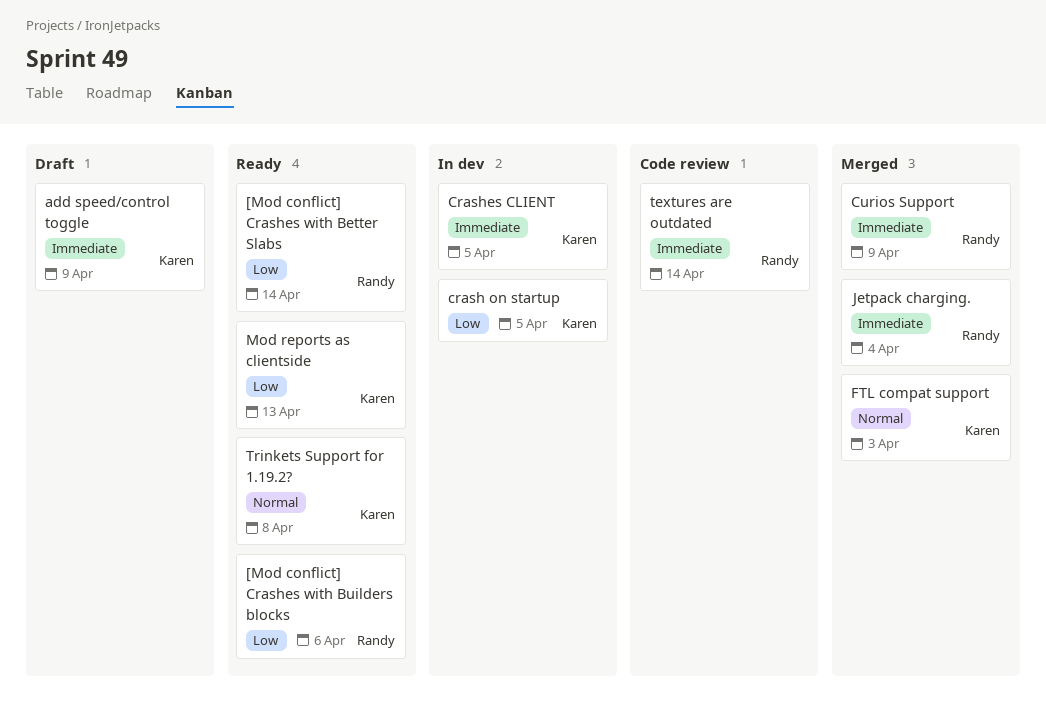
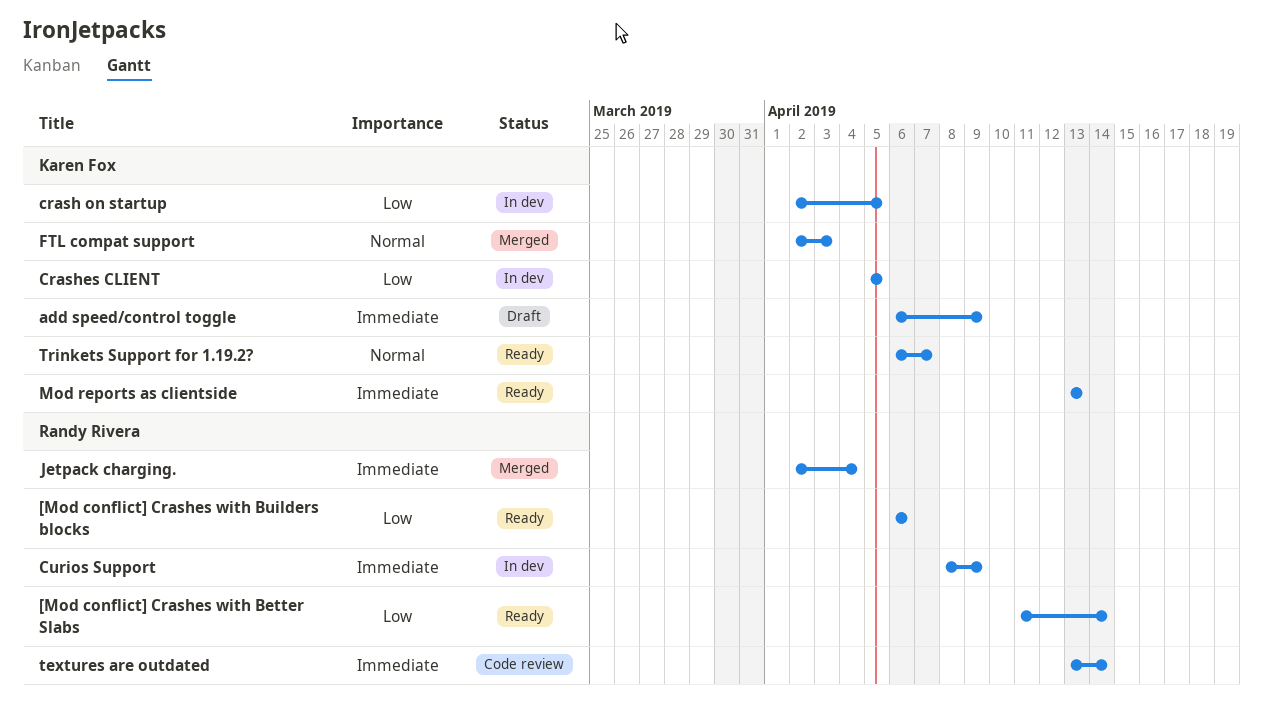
Crashes CLIENT, priority: Immediate -> Low
Curios Support, status: Merged -> In dev
Mod reports as clientside, priority: Low -> Immediate
Trinkets Support for 1.19.2?, due: Apr 8 -> Apr 7

